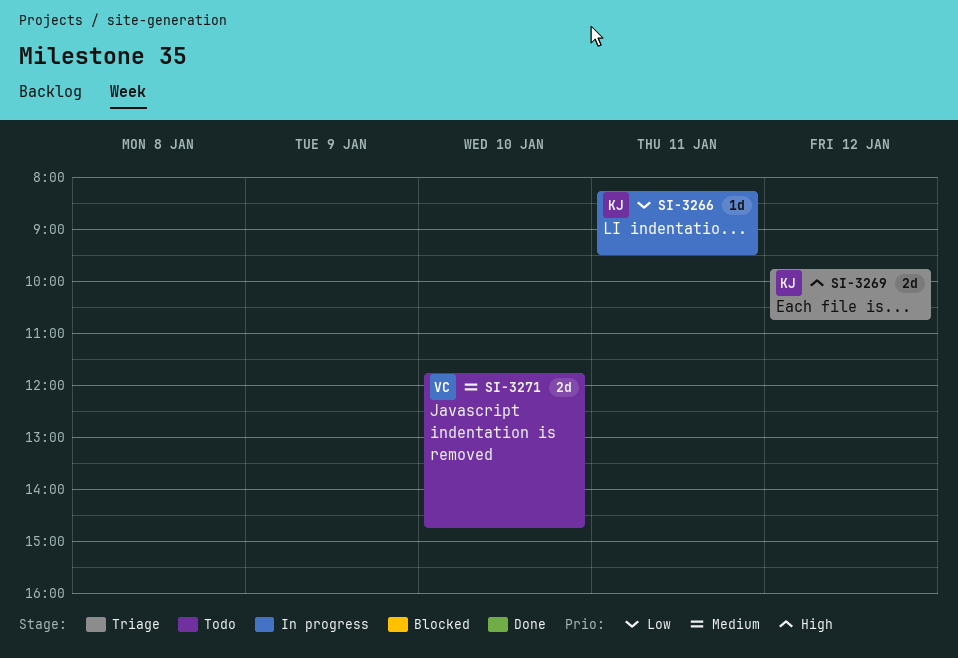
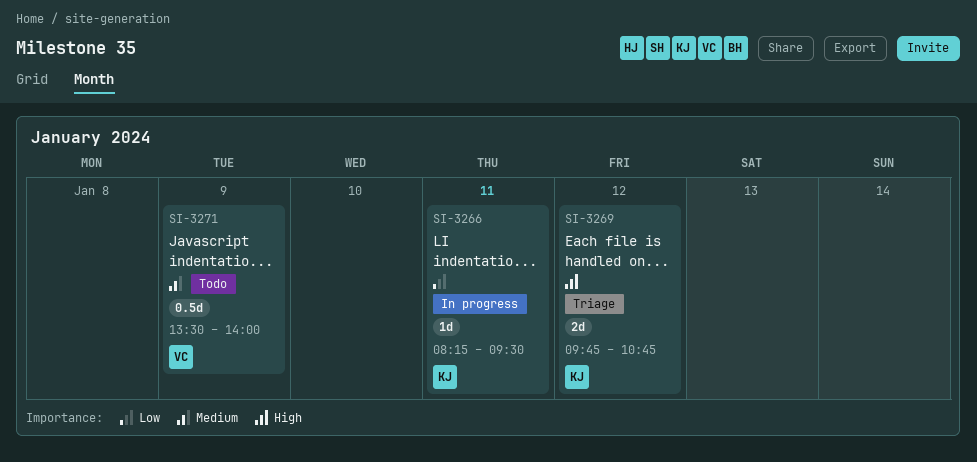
SI-3271, estimate: 2d -> 0.5d
SI-3271, day: Jan 10 -> Jan 9
SI-3271, begins: 11:45 -> 13:30
SI-3271, ends: 14:45 -> 14:00

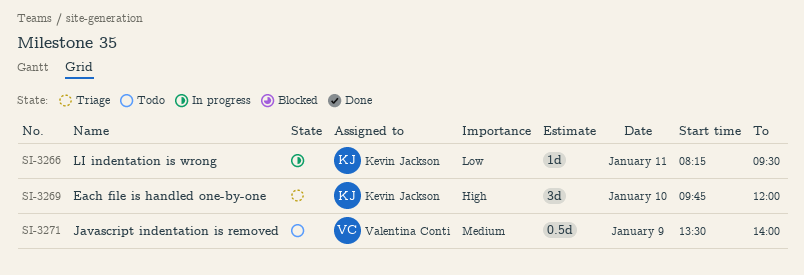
SI-3269, estimate: 2d -> 3d
SI-3269, day: Jan 12 -> Jan 10
SI-3269, ends: 10:45 -> 12:00

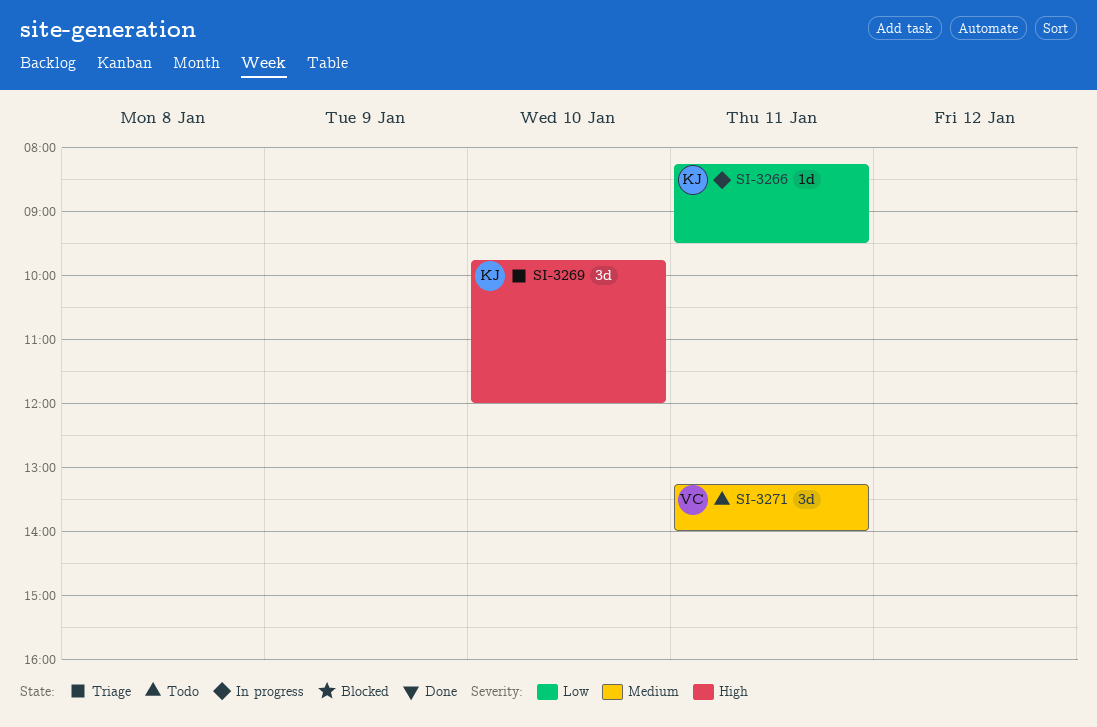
SI-3271, estimate: 0.5d -> 3d
SI-3271, day: Jan 9 -> Jan 11
SI-3271, begins: 13:30 -> 13:15

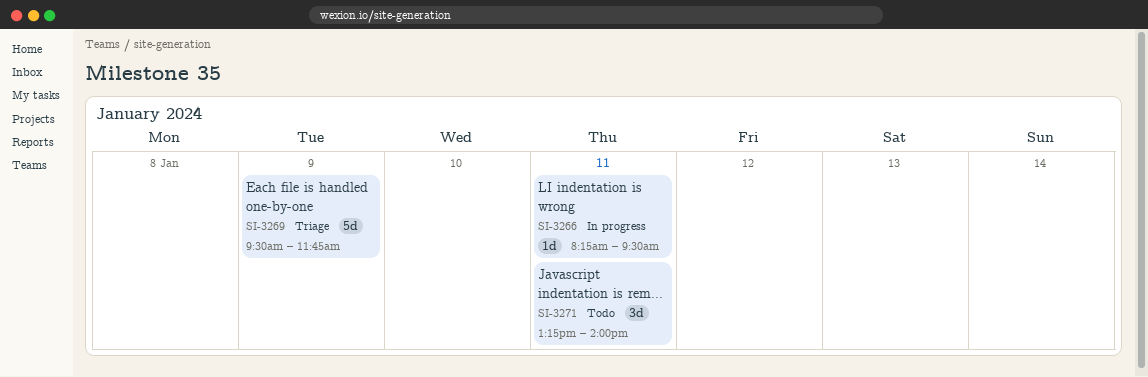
SI-3269, estimate: 3d -> 5d
SI-3269, day: Jan 10 -> Jan 9
SI-3269, begins: 09:45 -> 09:30
SI-3269, ends: 12:00 -> 11:45

